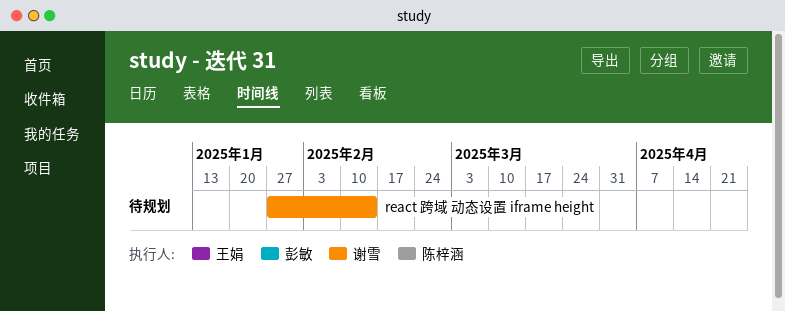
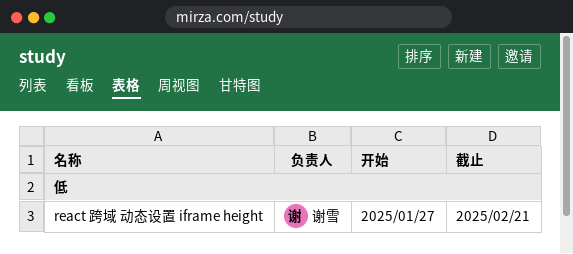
react 跨域 动态设置 iframe height, due: Feb 14 -> Feb 21

